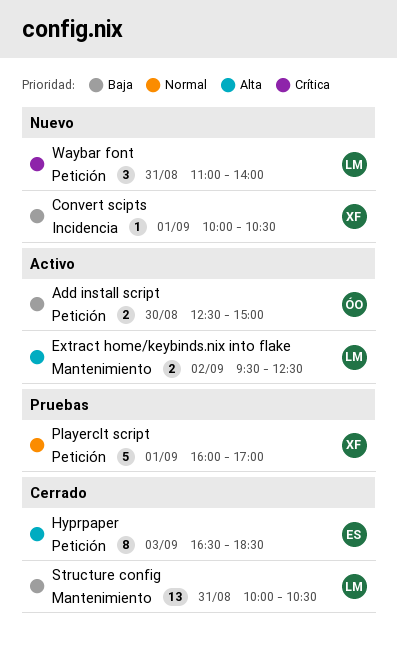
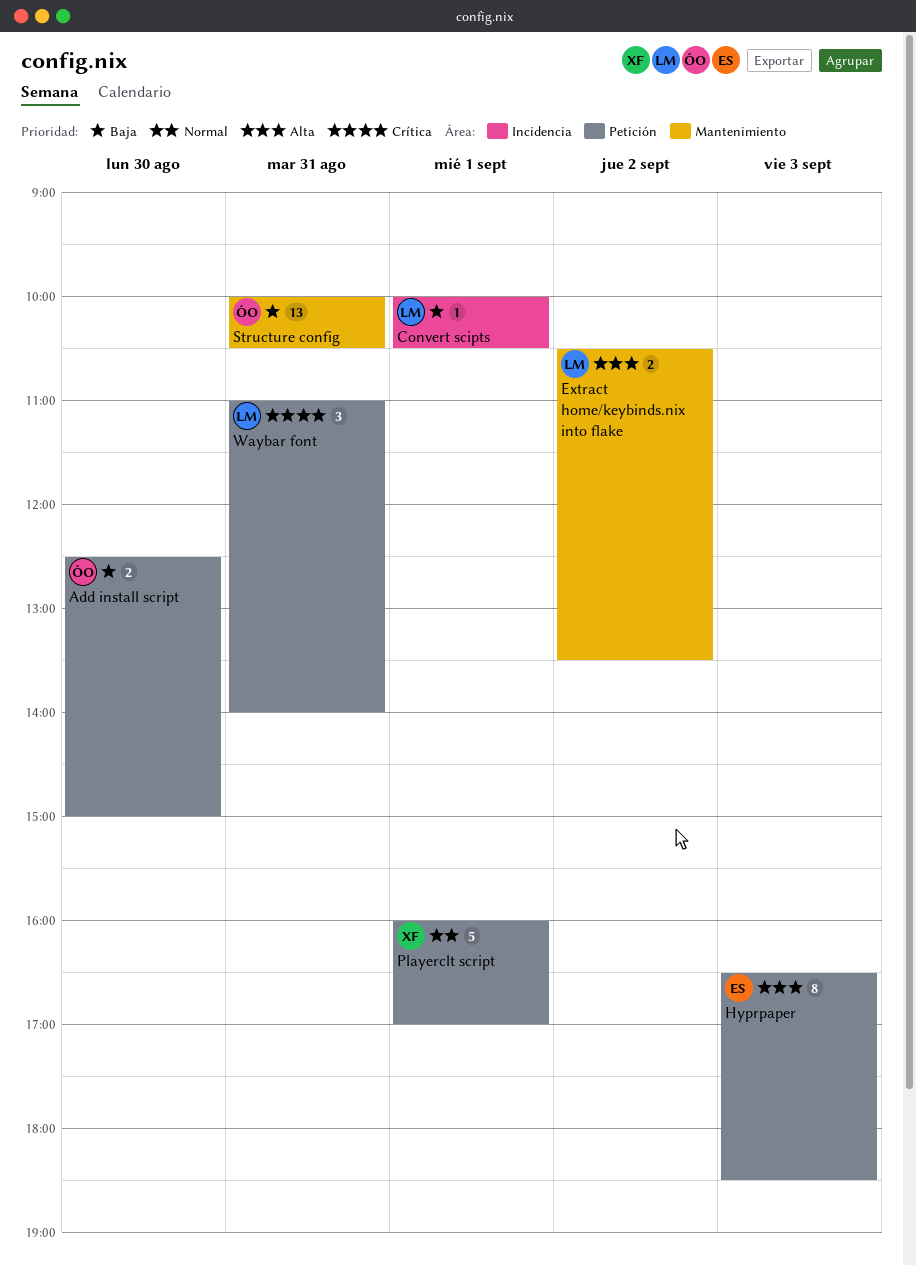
Convert scipts, owner: XF -> LM
Extract home/keybinds.nix into flake, begins: 09:30 -> 10:30
Extract home/keybinds.nix into flake, ends: 12:30 -> 13:30
Structure config, owner: LM -> ÓO

